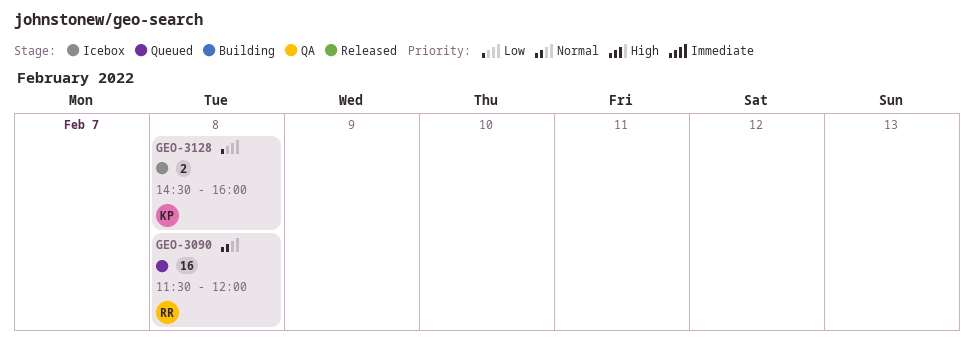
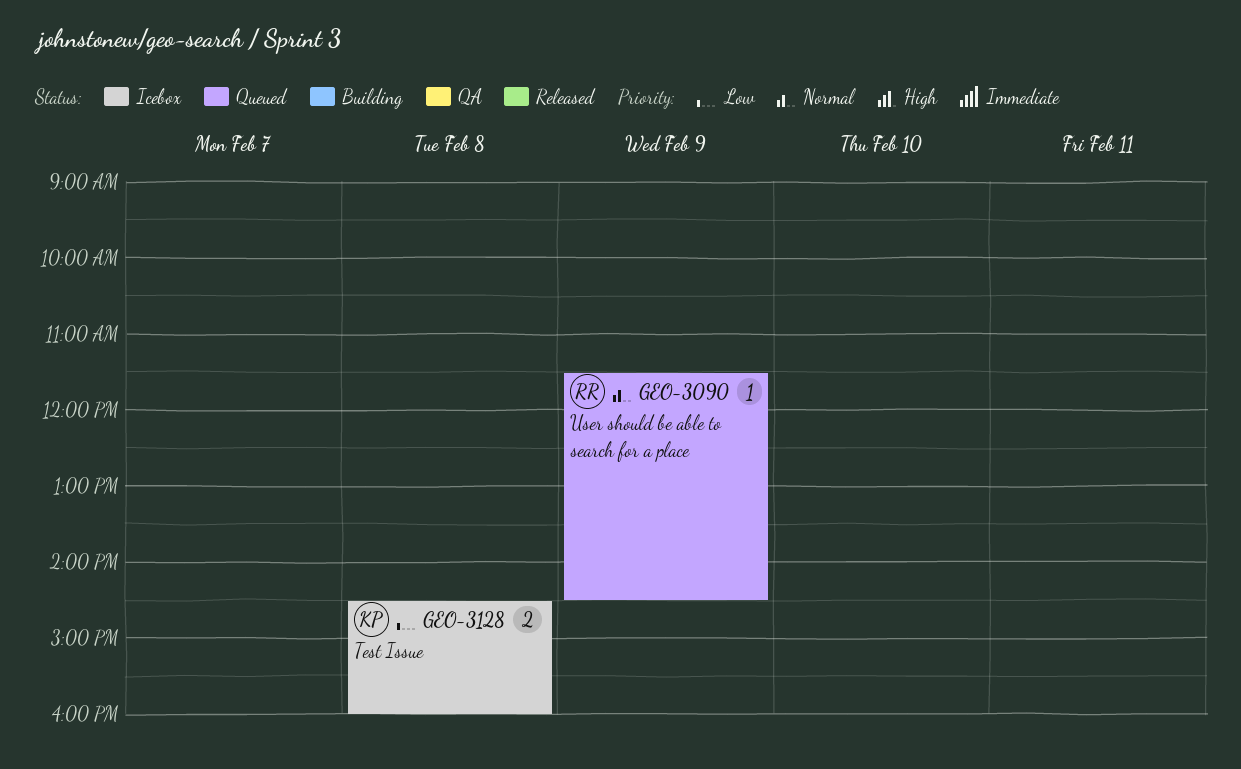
GEO-3090, estimate: 16 -> 1
GEO-3090, day: Feb 8 -> Feb 9
GEO-3090, ends: 12:00 -> 14:30

